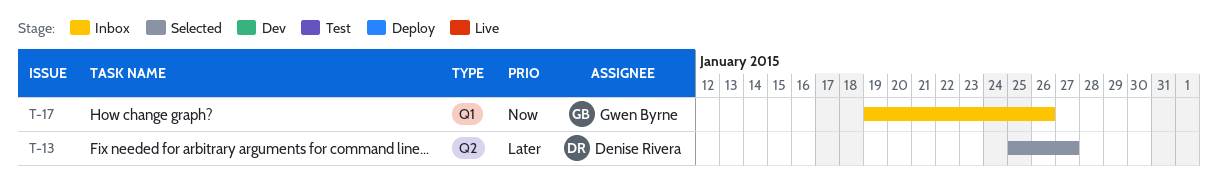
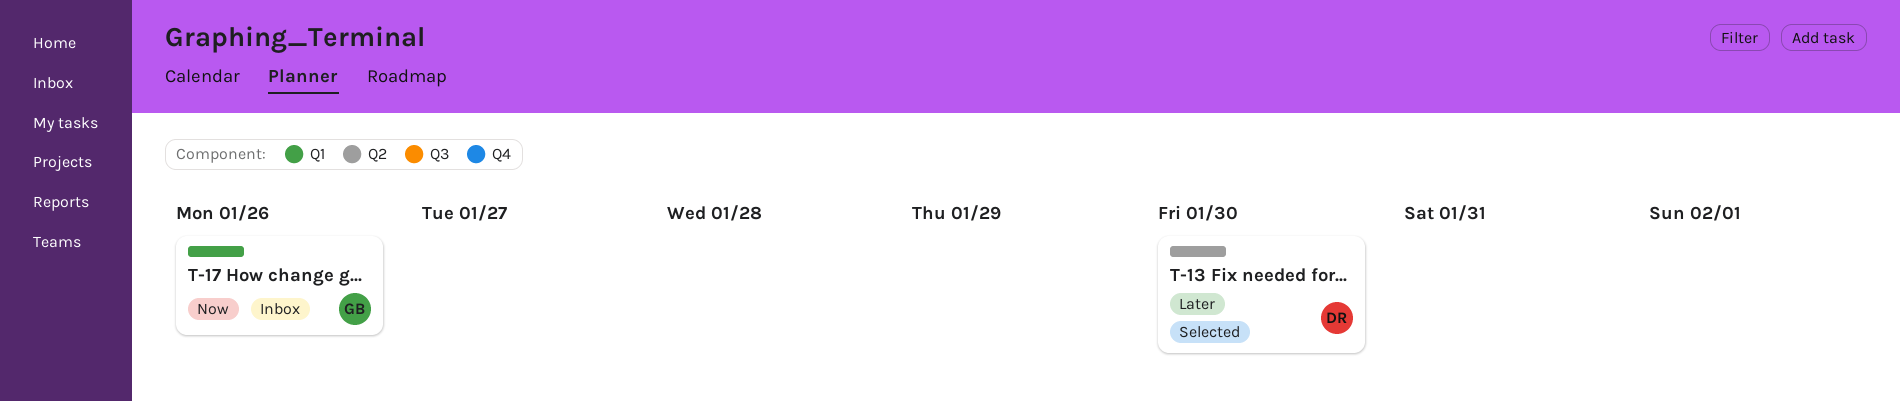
T-13, due: Jan 27 -> Jan 30

